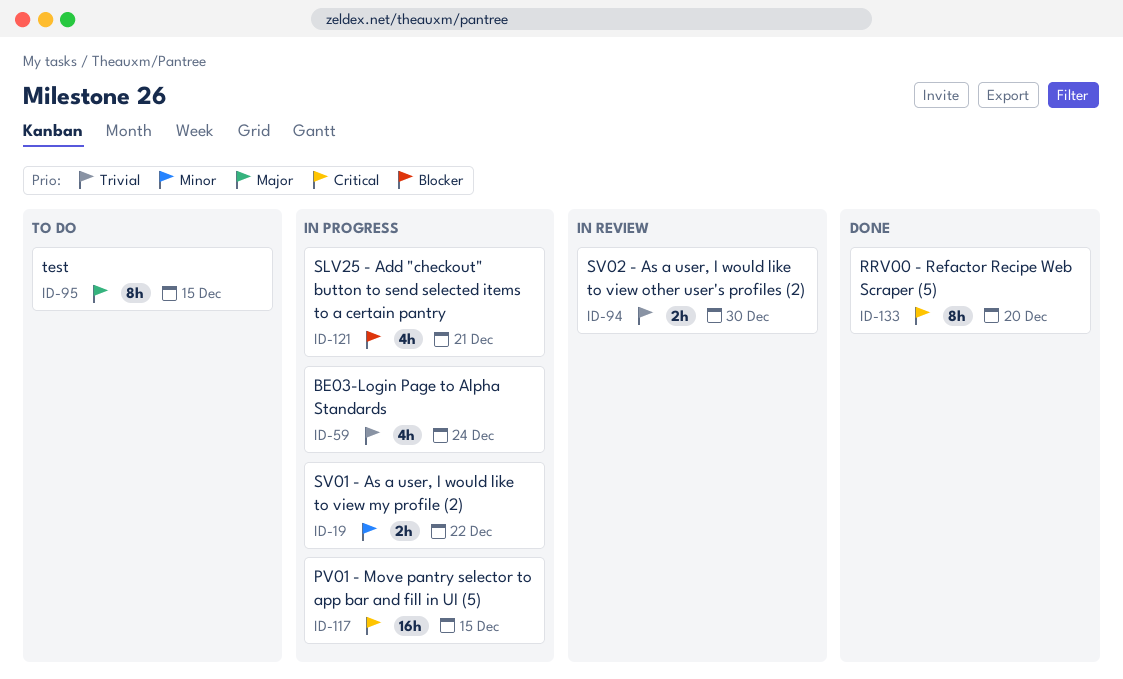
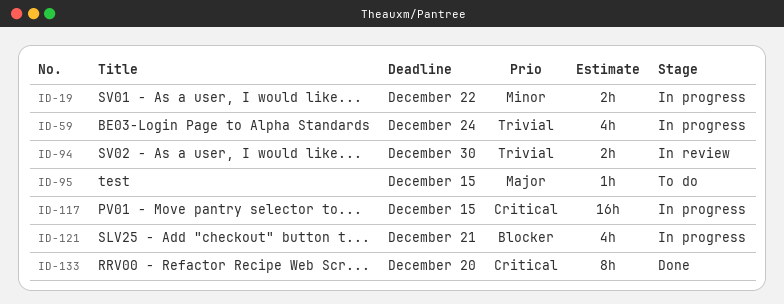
ID-95, estimate: 8h -> 1h

